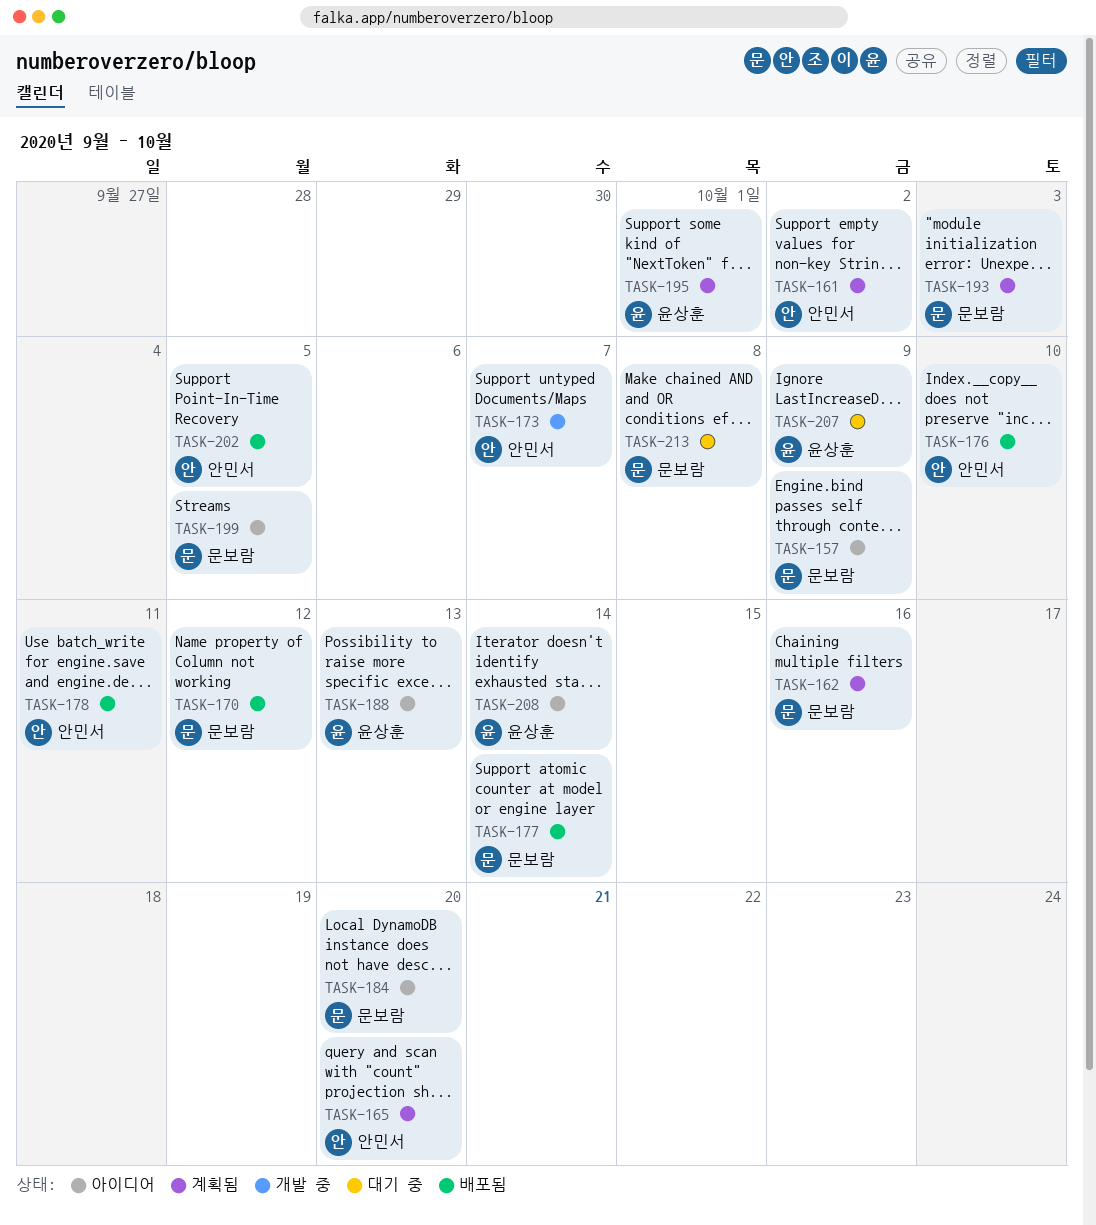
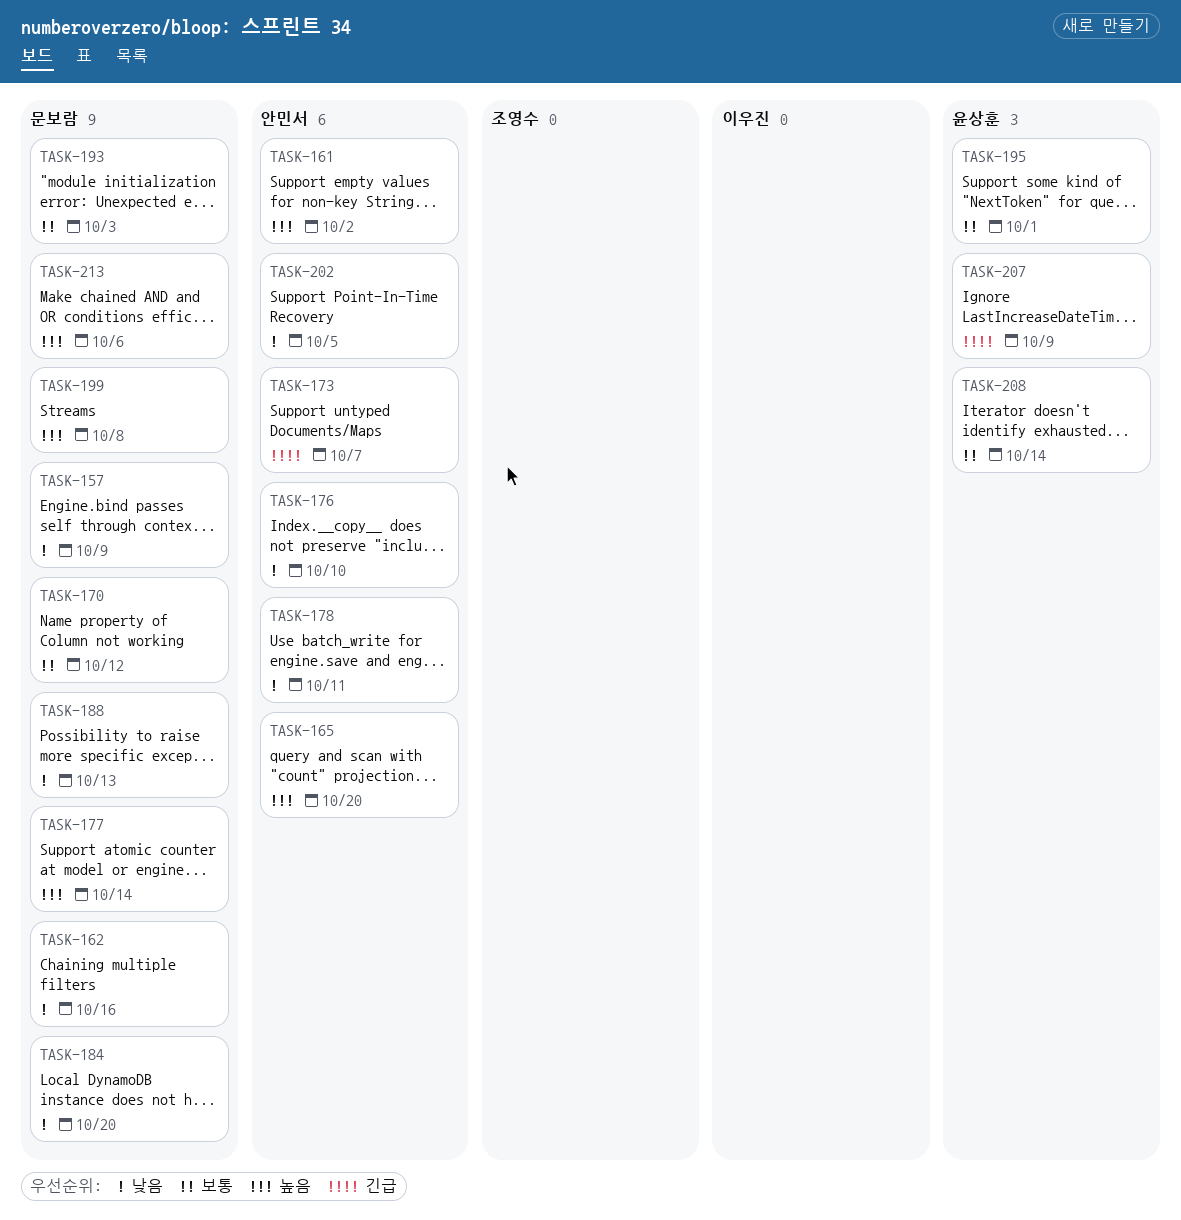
TASK-188, owner: 윤상훈 -> 문보람
TASK-199, due: Oct 5 -> Oct 8
TASK-213, due: Oct 8 -> Oct 6

